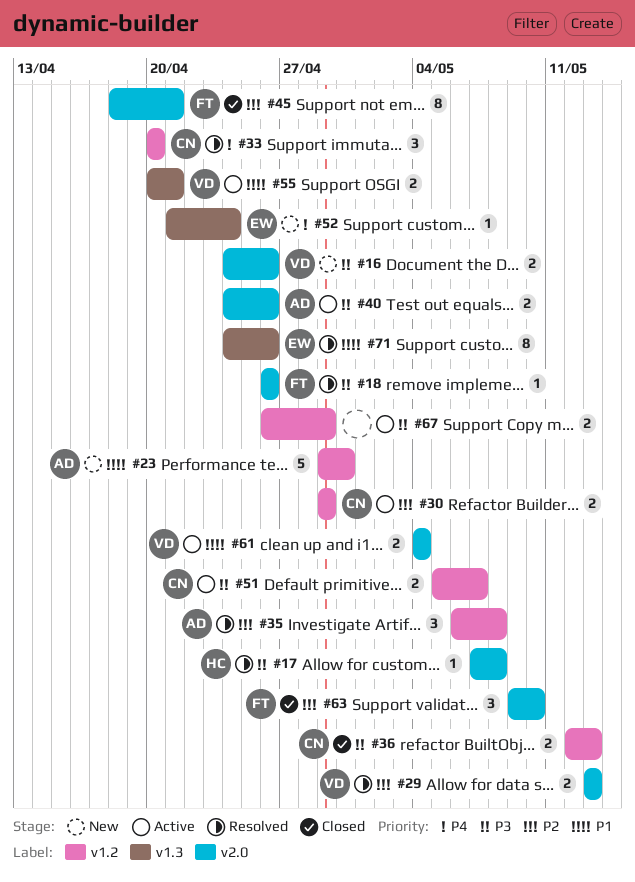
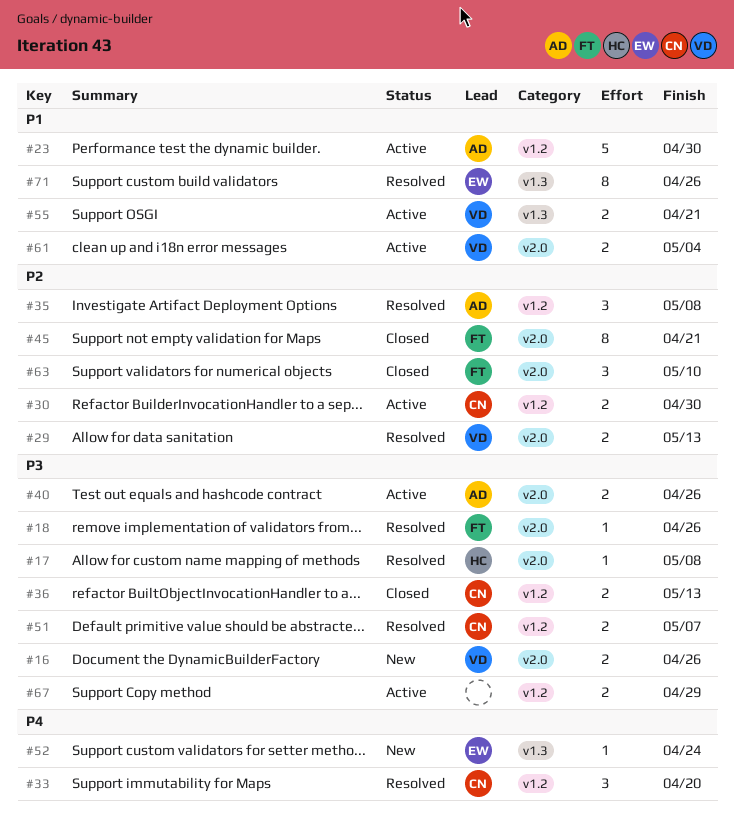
#23, status: New -> Active
#30, due: Apr 29 -> Apr 30
#51, status: Active -> Resolved

